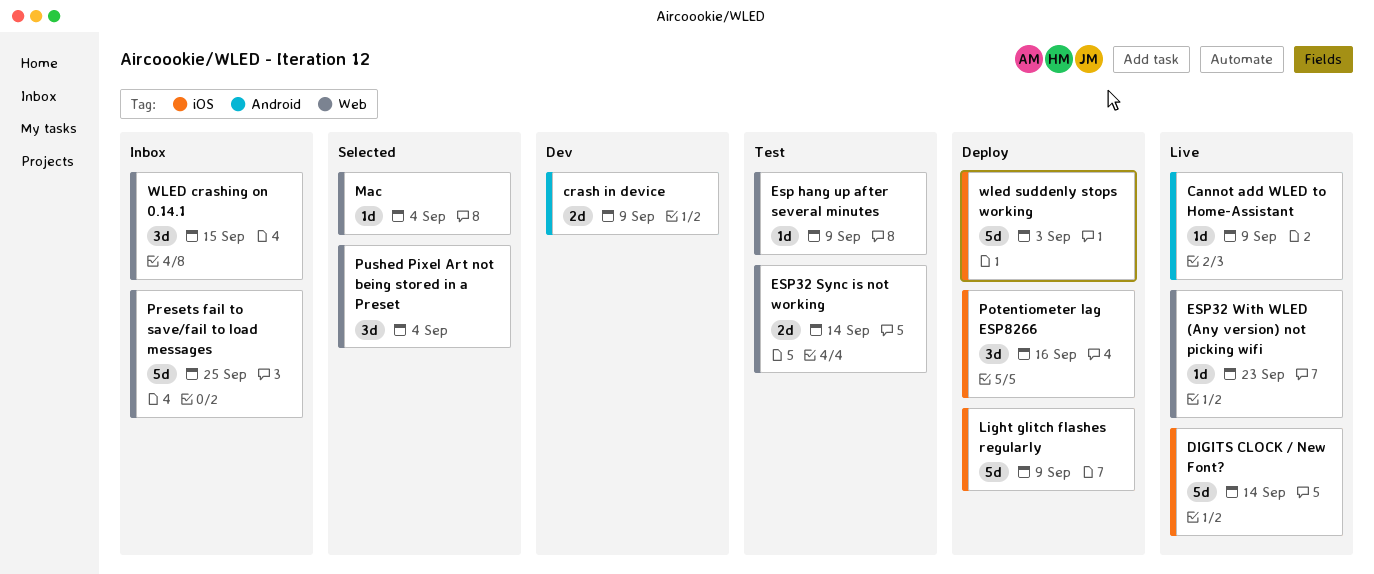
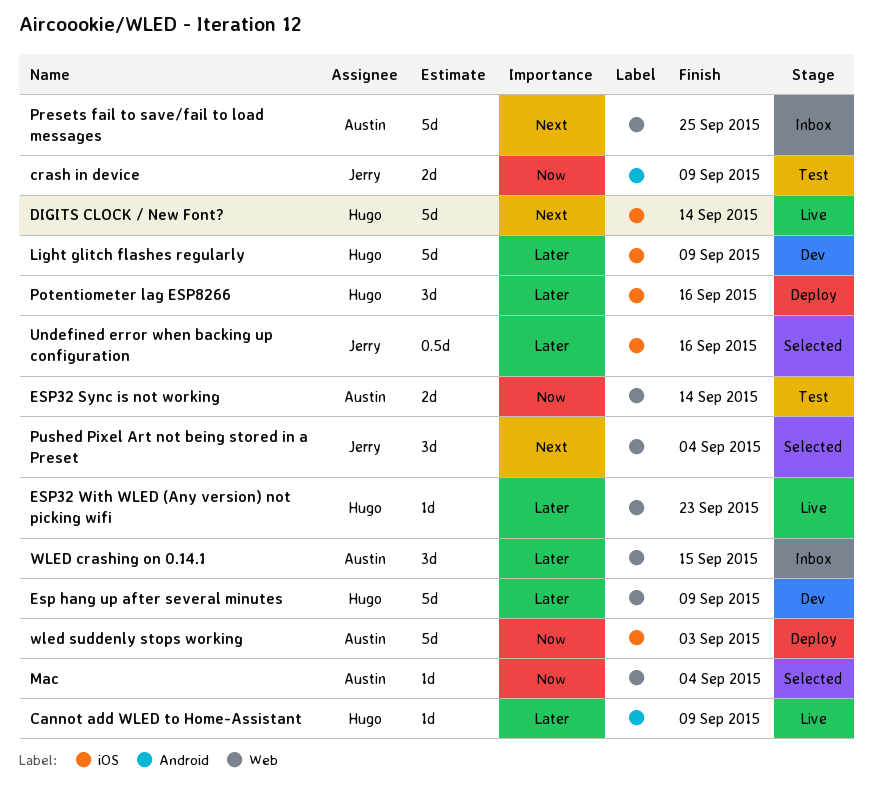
crash in device, status: Dev -> Test
Esp hang up after several minutes, status: Test -> Dev
Esp hang up after several minutes, estimate: 1d -> 5d
Light glitch flashes regularly, status: Deploy -> Dev
Undefined error when backing up configuration: none -> present

